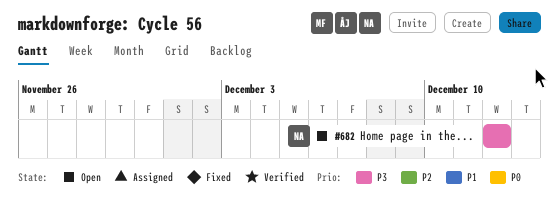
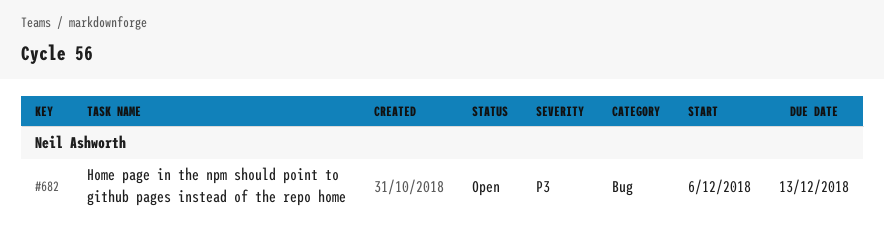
#682, start: Dec 12 -> Dec 6
#682, due: Dec 12 -> Dec 13

